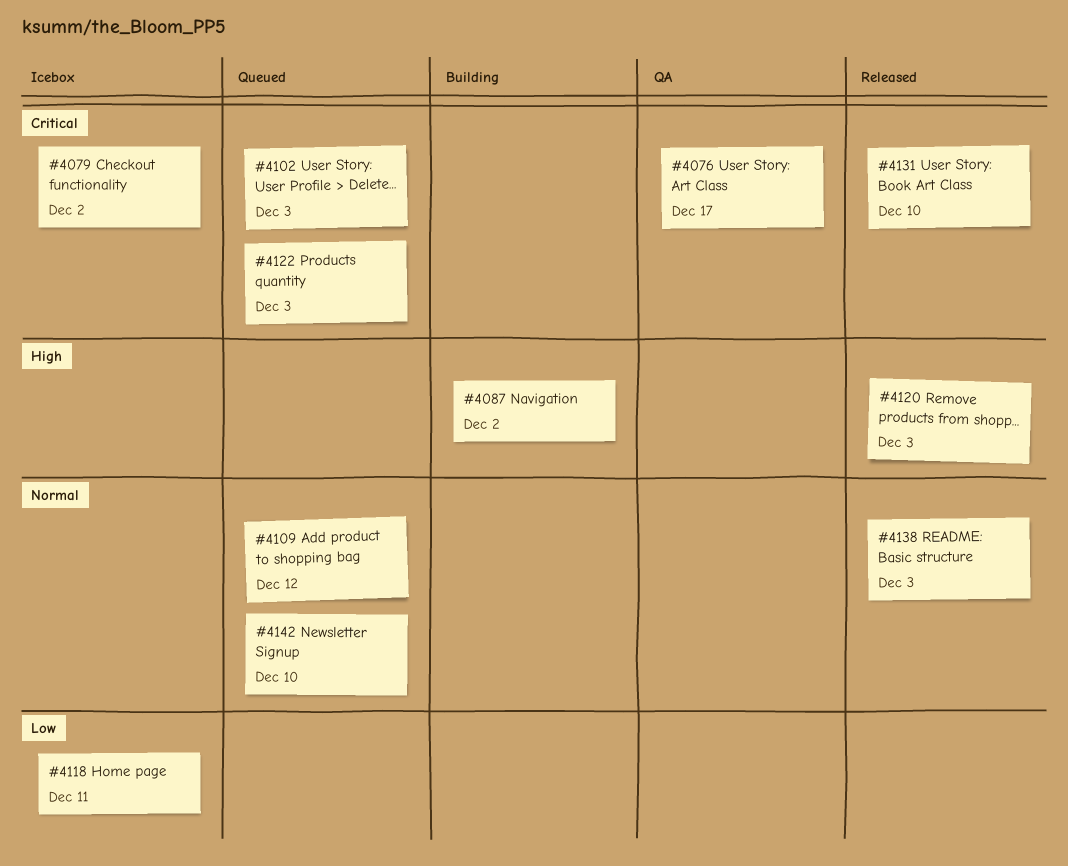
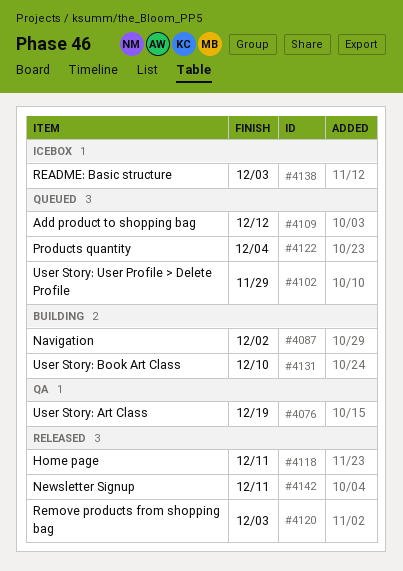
#4076, due: Dec 17 -> Dec 19
#4079: present -> none
#4102, due: Dec 3 -> Nov 29
#4118, status: Icebox -> Released
#4122, due: Dec 3 -> Dec 4
#4131, status: Released -> Building
#4138, status: Released -> Icebox
#4142, status: Queued -> Released
#4142, due: Dec 10 -> Dec 11

